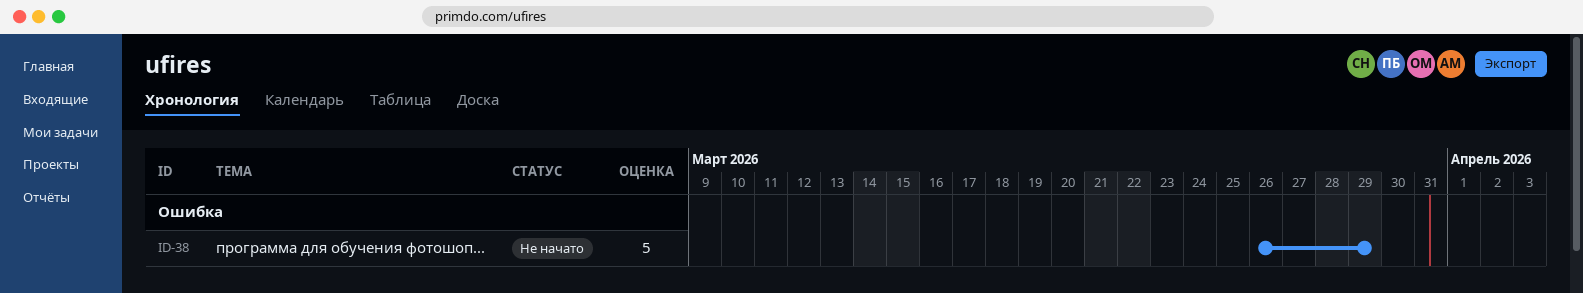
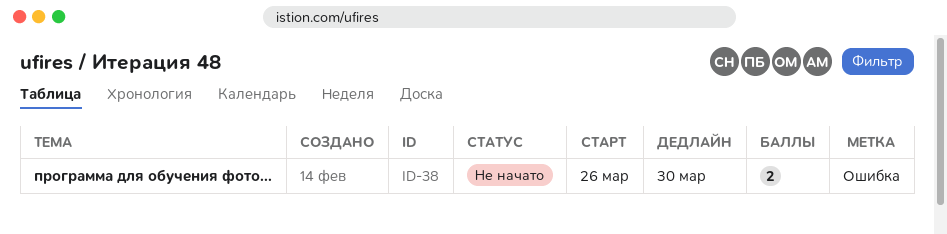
ID-38, estimate: 5 -> 2
ID-38, due: Mar 29 -> Mar 30

